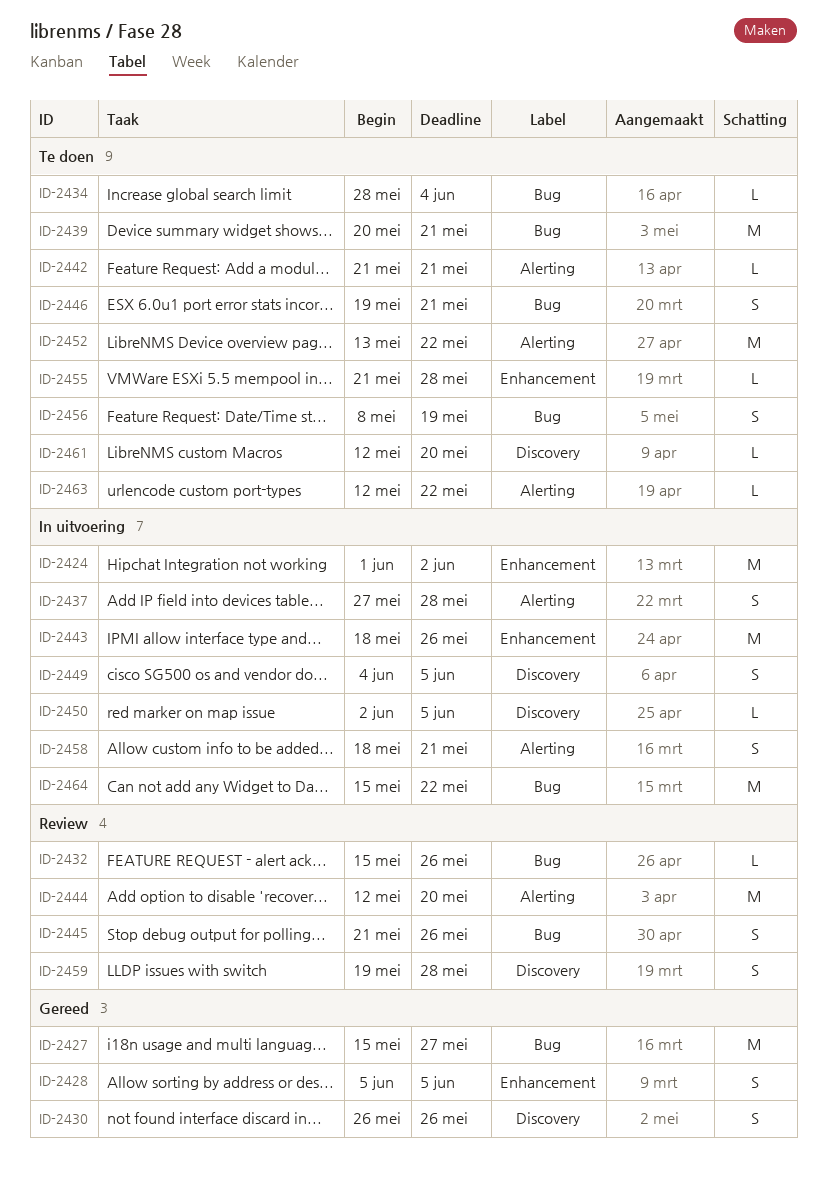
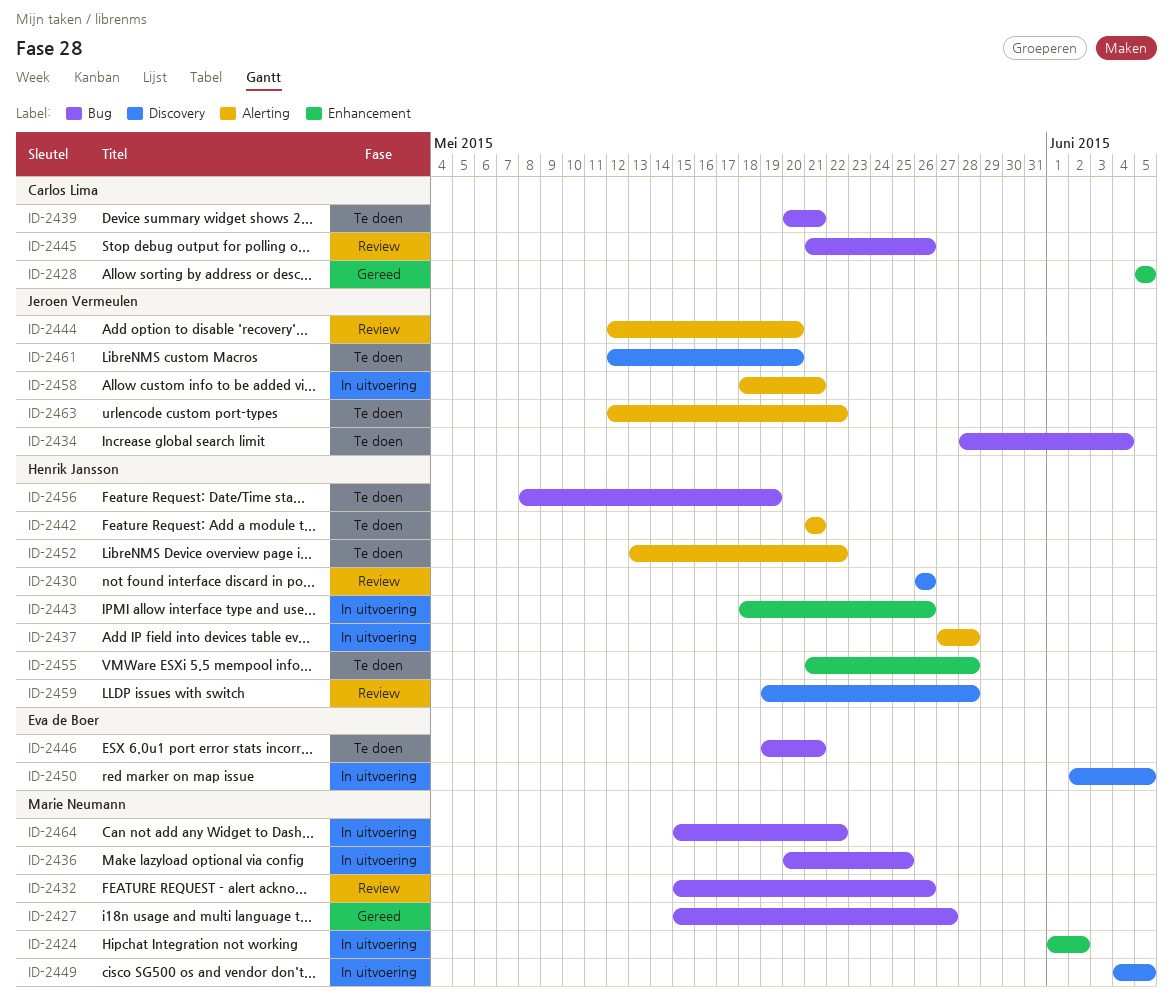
ID-2430, status: Gereed -> Review
ID-2436: none -> present

